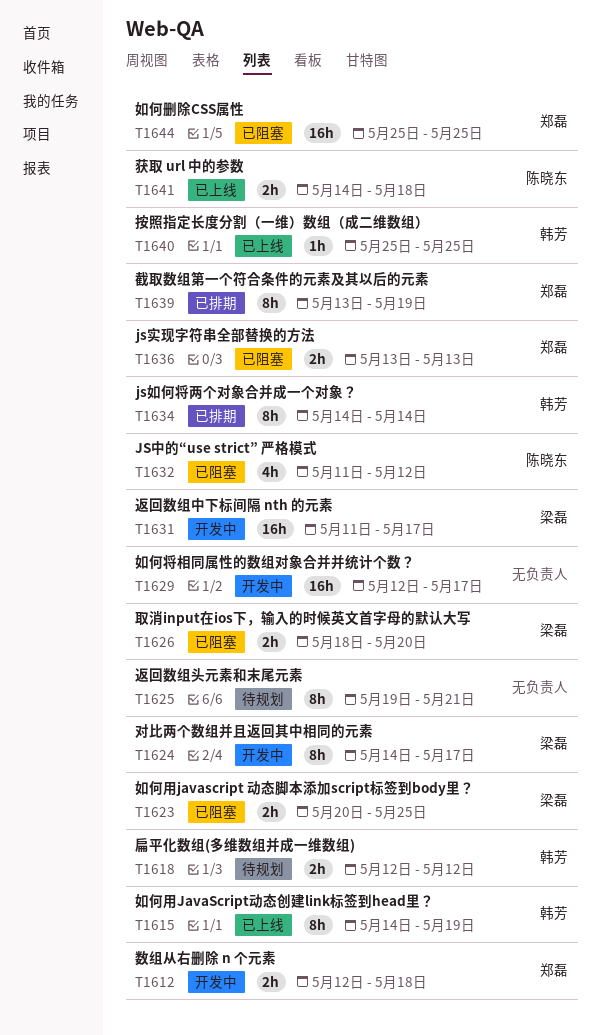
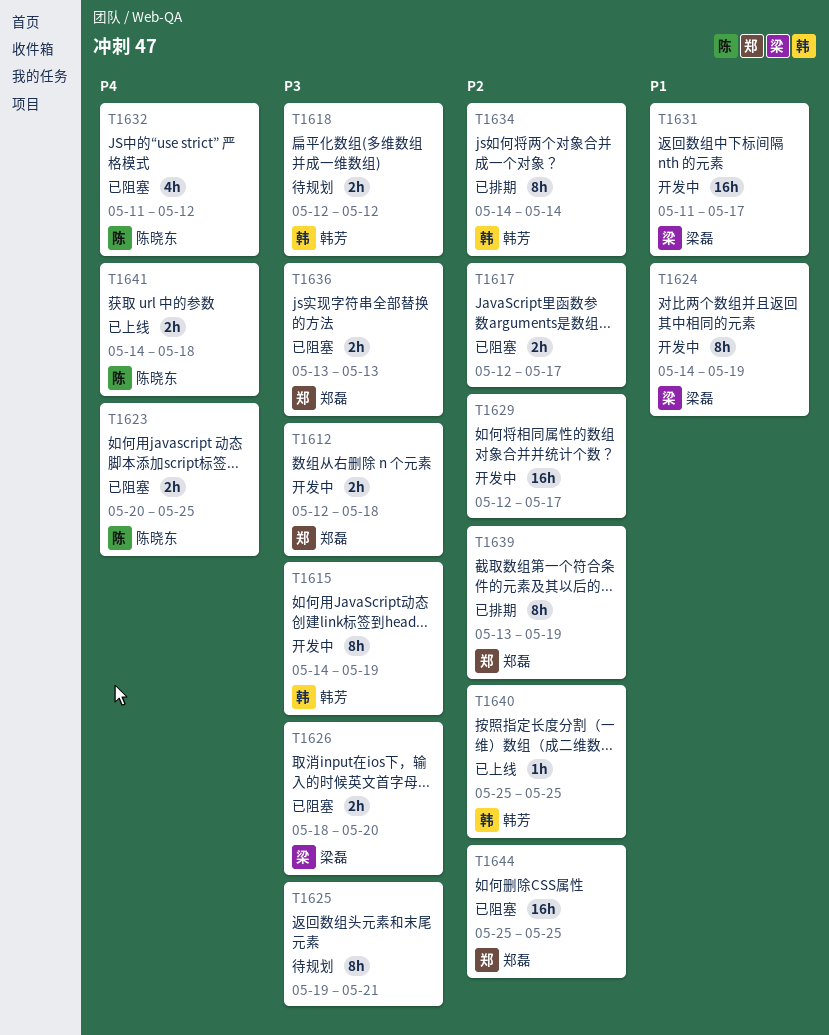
T1615, status: 已上线 -> 开发中
T1617: none -> present
T1623, owner: 梁磊 -> 陈晓东
T1624, due: May 17 -> May 19

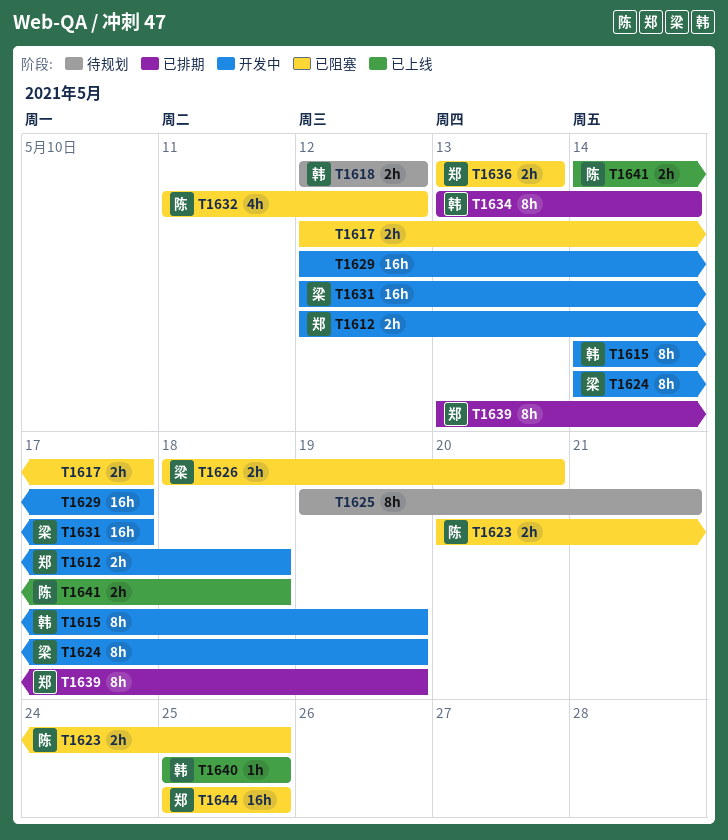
T1631, start: May 11 -> May 12
T1634, start: May 14 -> May 13

